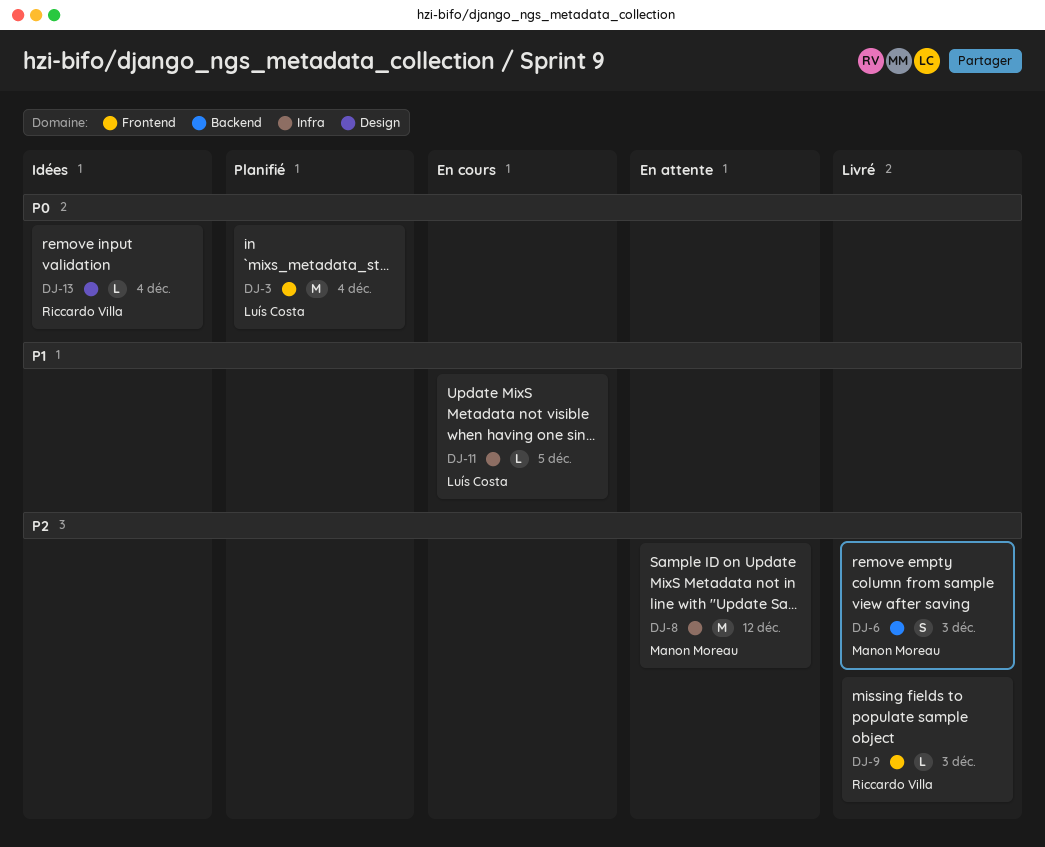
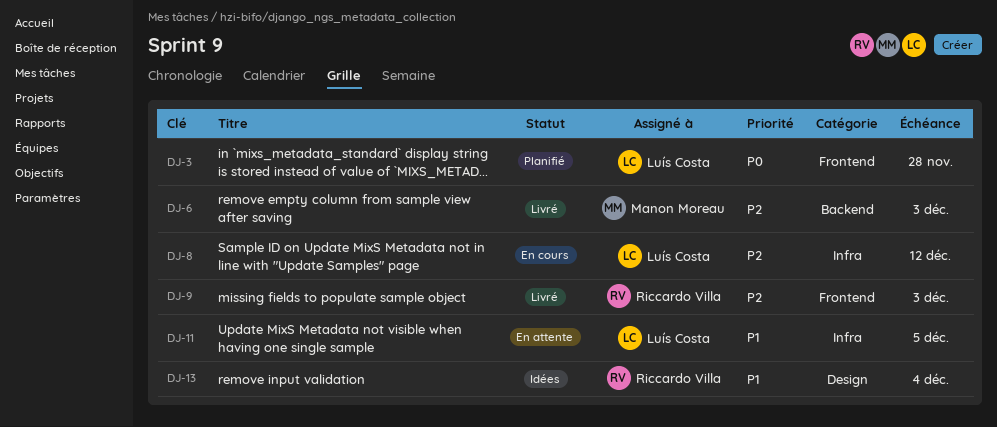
DJ-3, due: Dec 4 -> Nov 28
DJ-8, status: En attente -> En cours
DJ-8, owner: Manon Moreau -> Luís Costa
DJ-11, status: En cours -> En attente
DJ-13, priority: P0 -> P1

